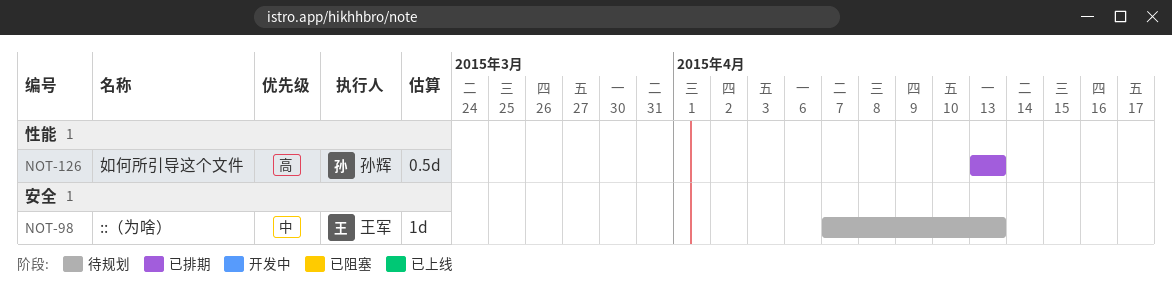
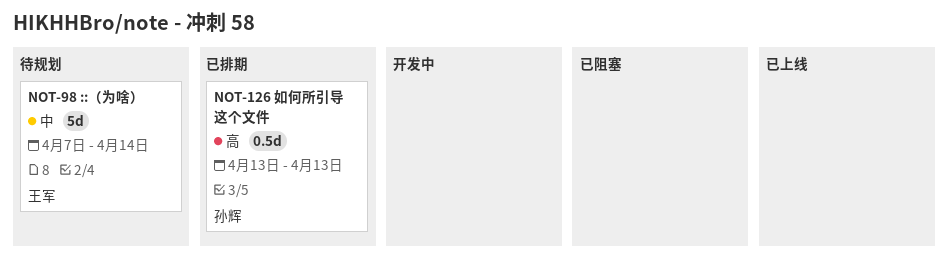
NOT-98, estimate: 1d -> 5d
NOT-98, due: Apr 13 -> Apr 14

